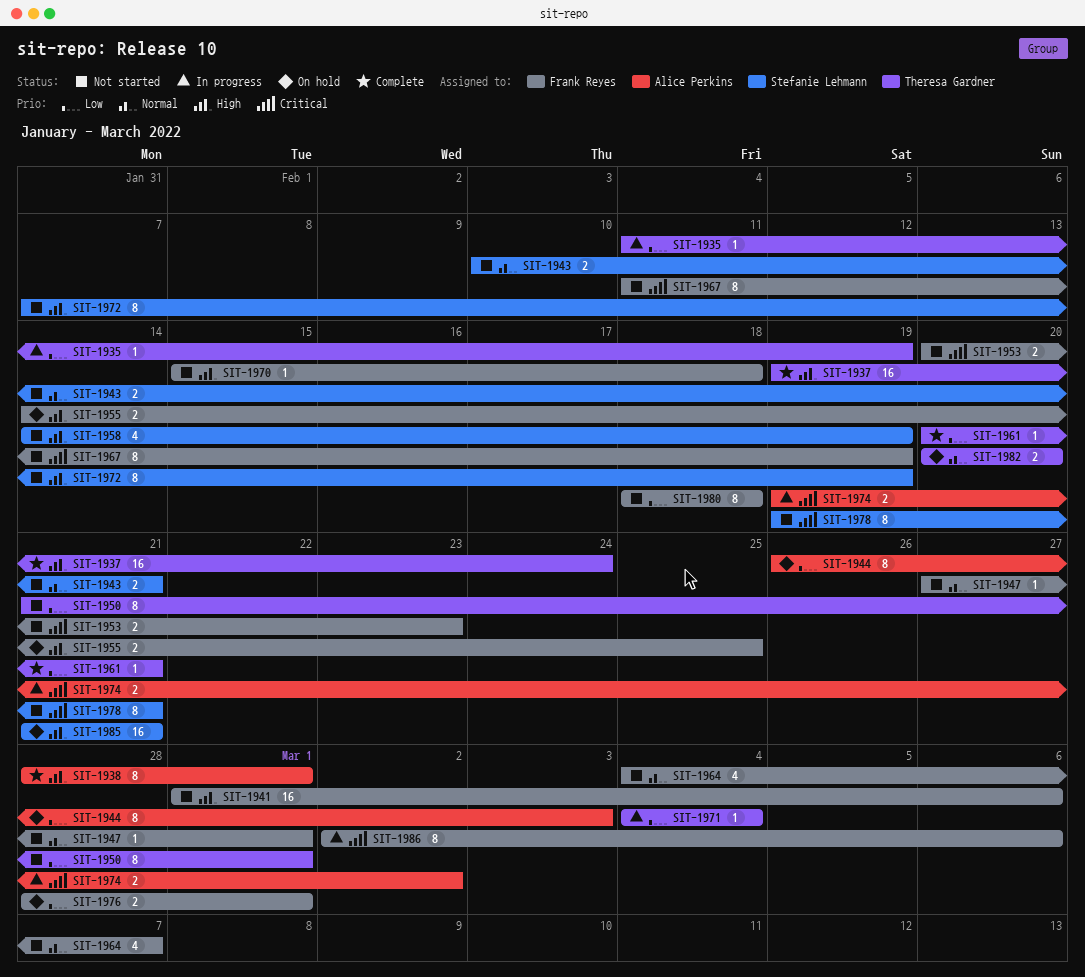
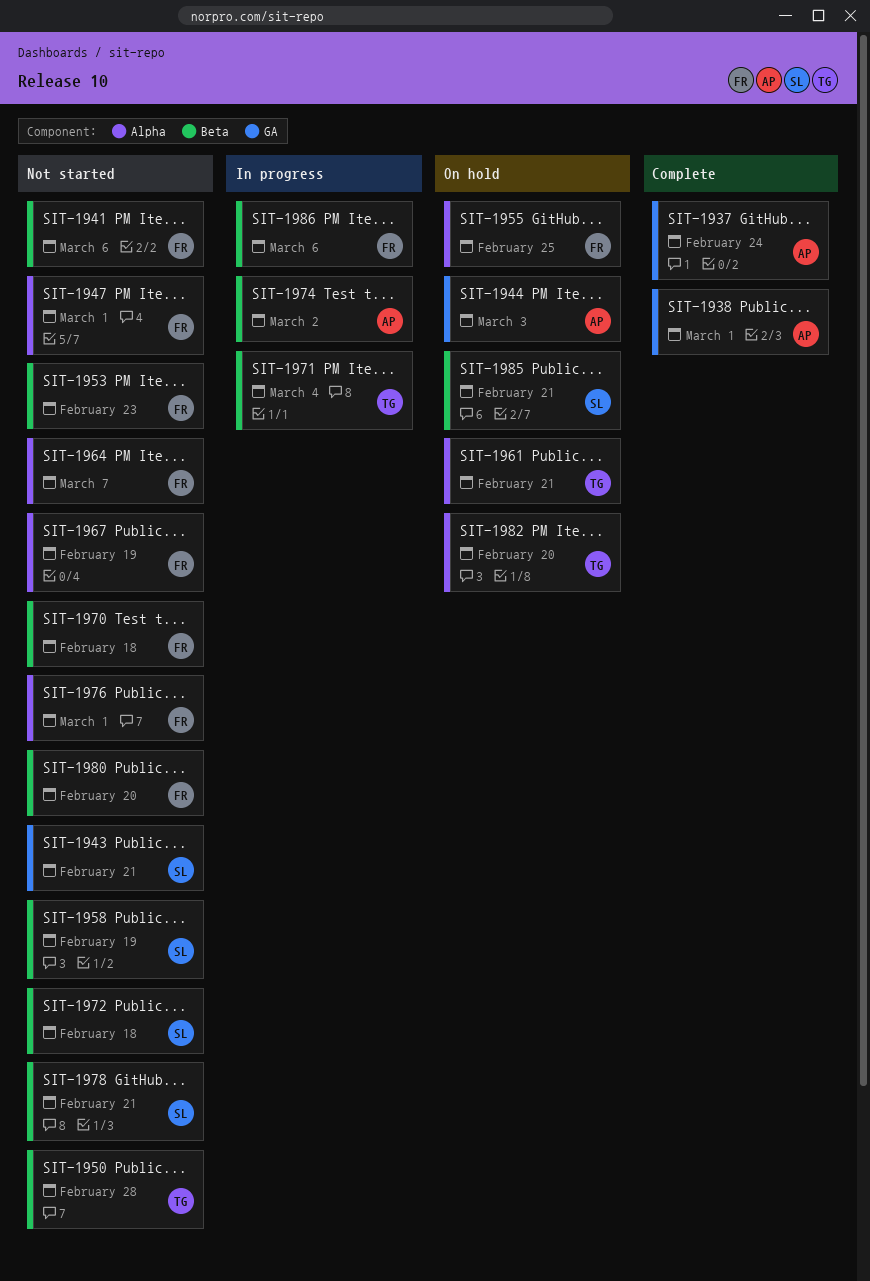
SIT-1935: present -> none
SIT-1937, owner: Theresa Gardner -> Alice Perkins
SIT-1950, due: Mar 1 -> Feb 28
SIT-1961, status: Complete -> On hold
SIT-1972, due: Feb 19 -> Feb 18
SIT-1976, status: On hold -> Not started
SIT-1980, due: Feb 18 -> Feb 20

